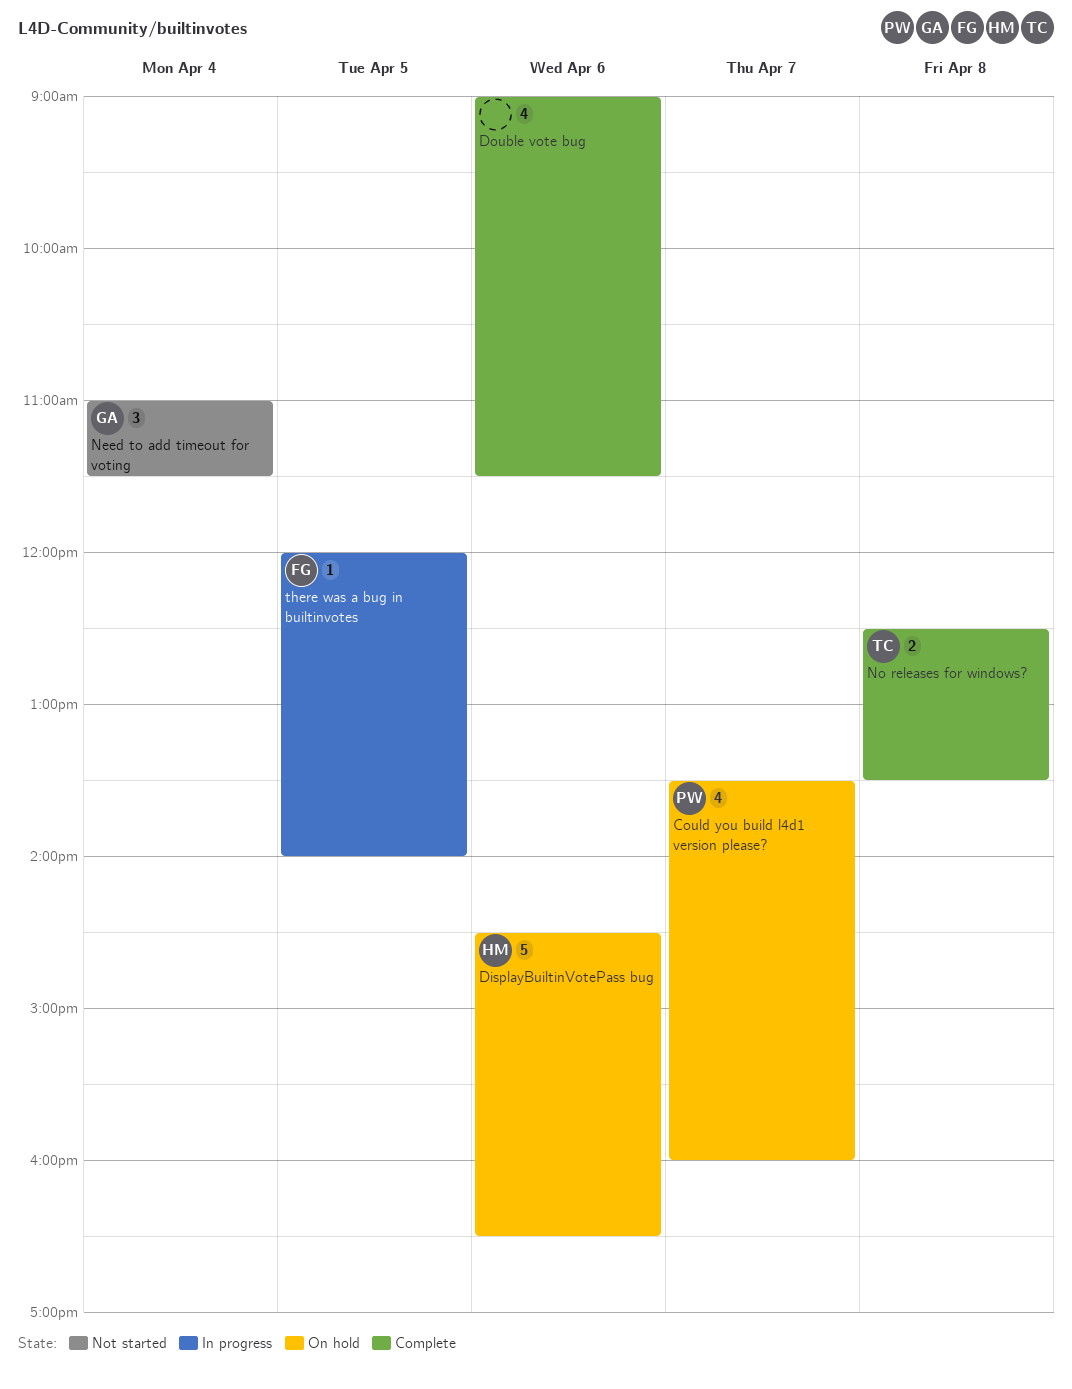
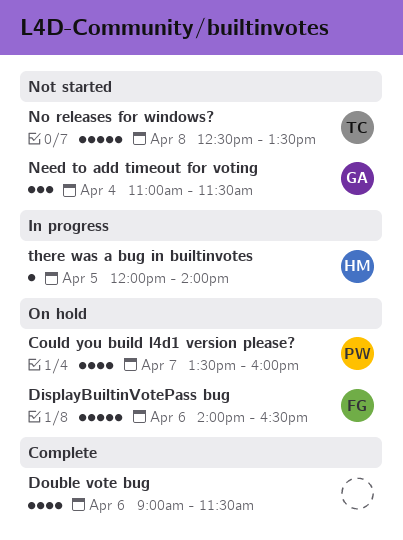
DisplayBuiltinVotePass bug, owner: HM -> FG
DisplayBuiltinVotePass bug, begins: 14:30 -> 14:00
No releases for windows?, status: Complete -> Not started
No releases for windows?, estimate: 2 -> 5
there was a bug in builtinvotes, owner: FG -> HM

